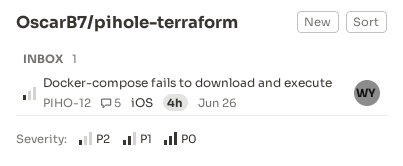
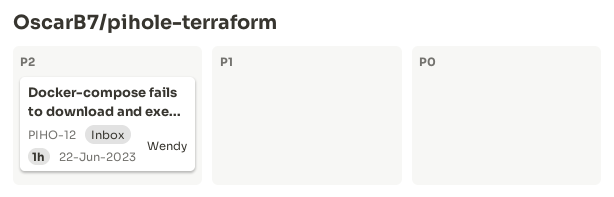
PIHO-12, estimate: 4h -> 1h
PIHO-12, due: Jun 26 -> Jun 22

